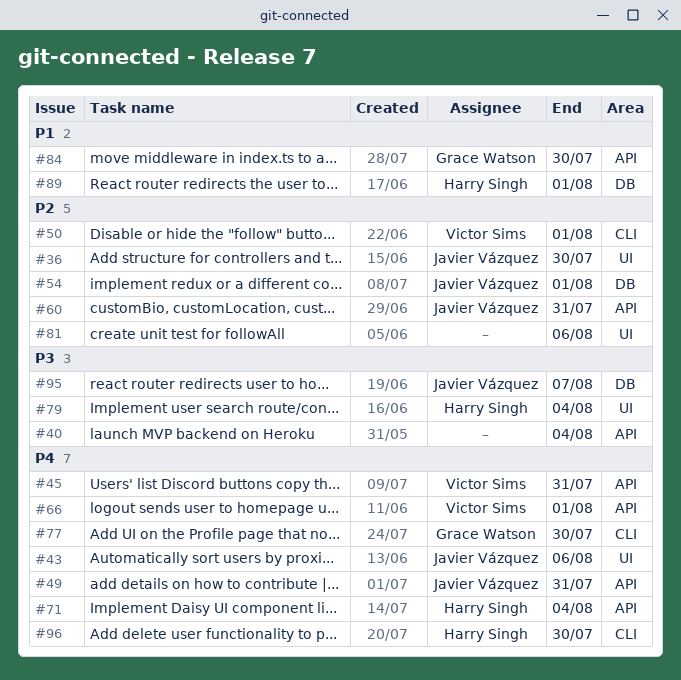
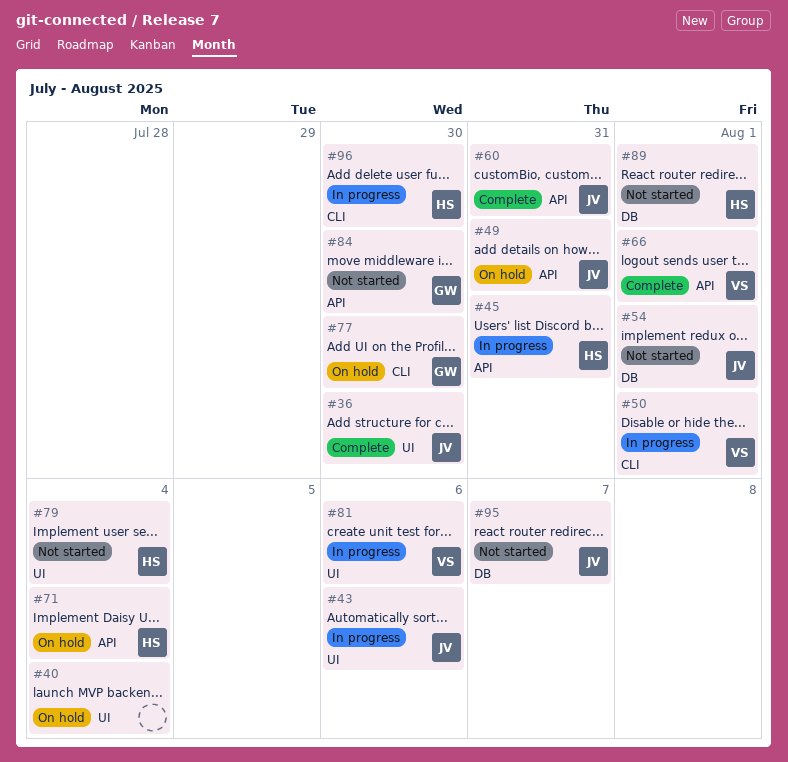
#40, label: API -> UI
#45, owner: Victor Sims -> Harry Singh
#81, owner: none -> Victor Sims

